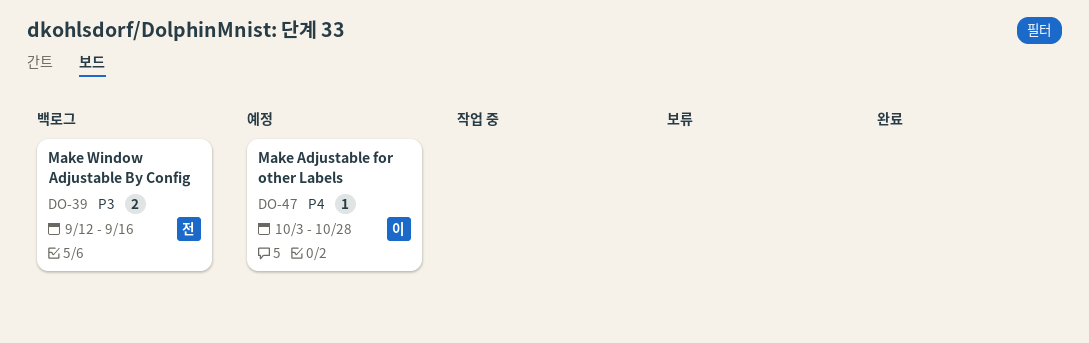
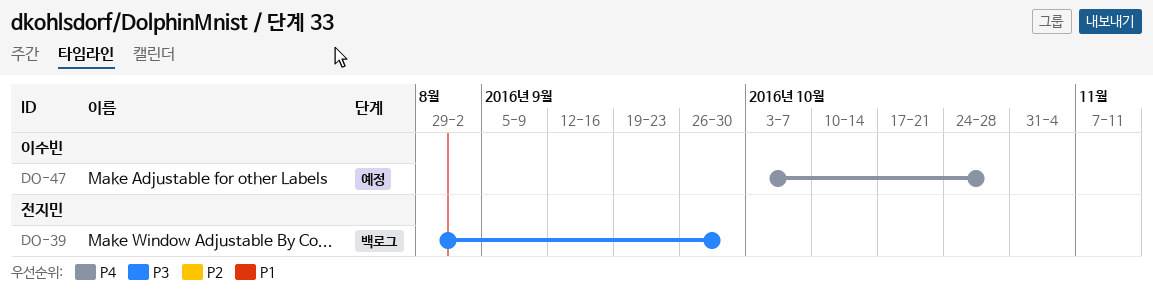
DO-39, start: Sep 12 -> Aug 29
DO-39, due: Sep 16 -> Sep 30

